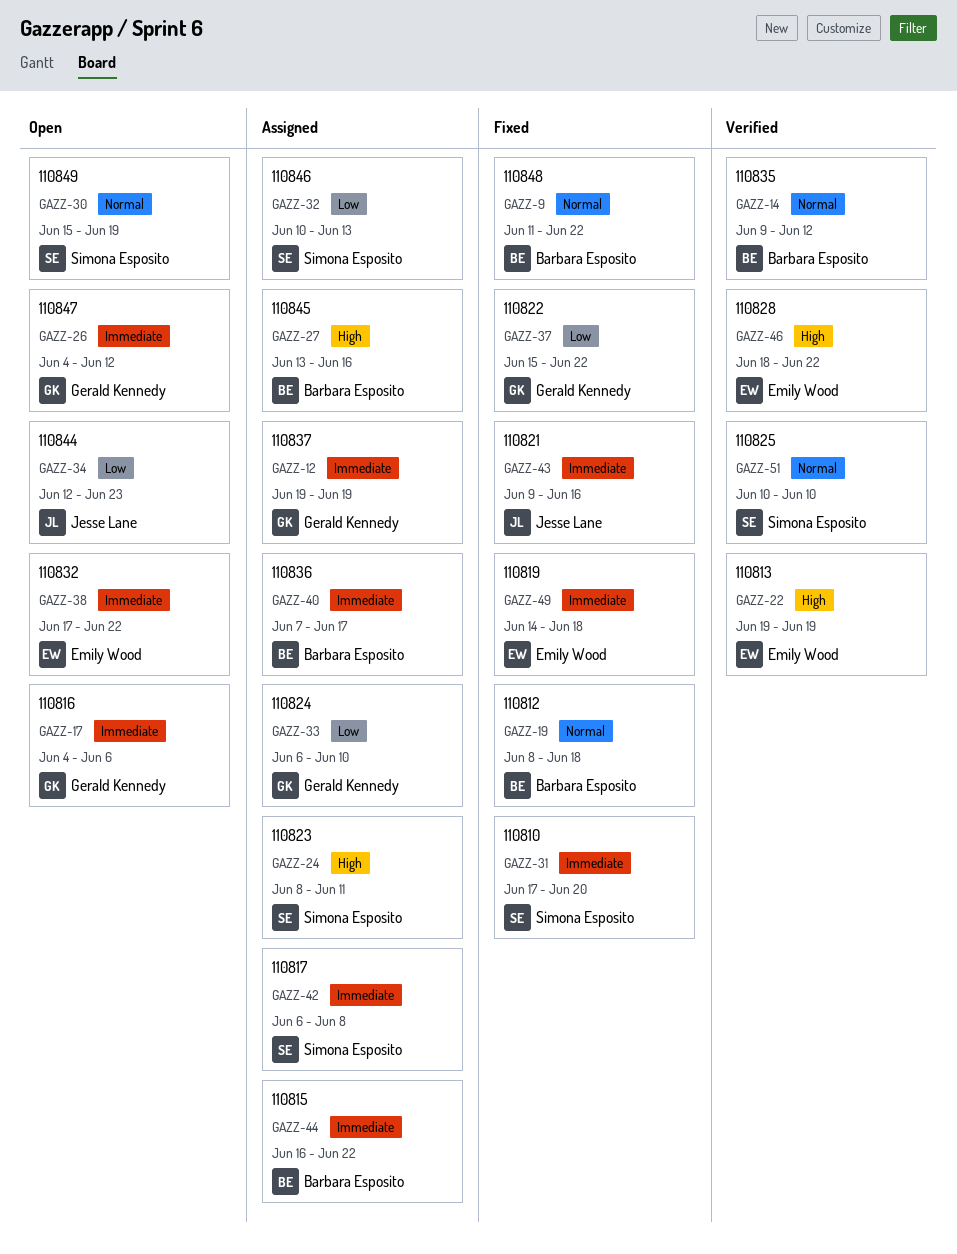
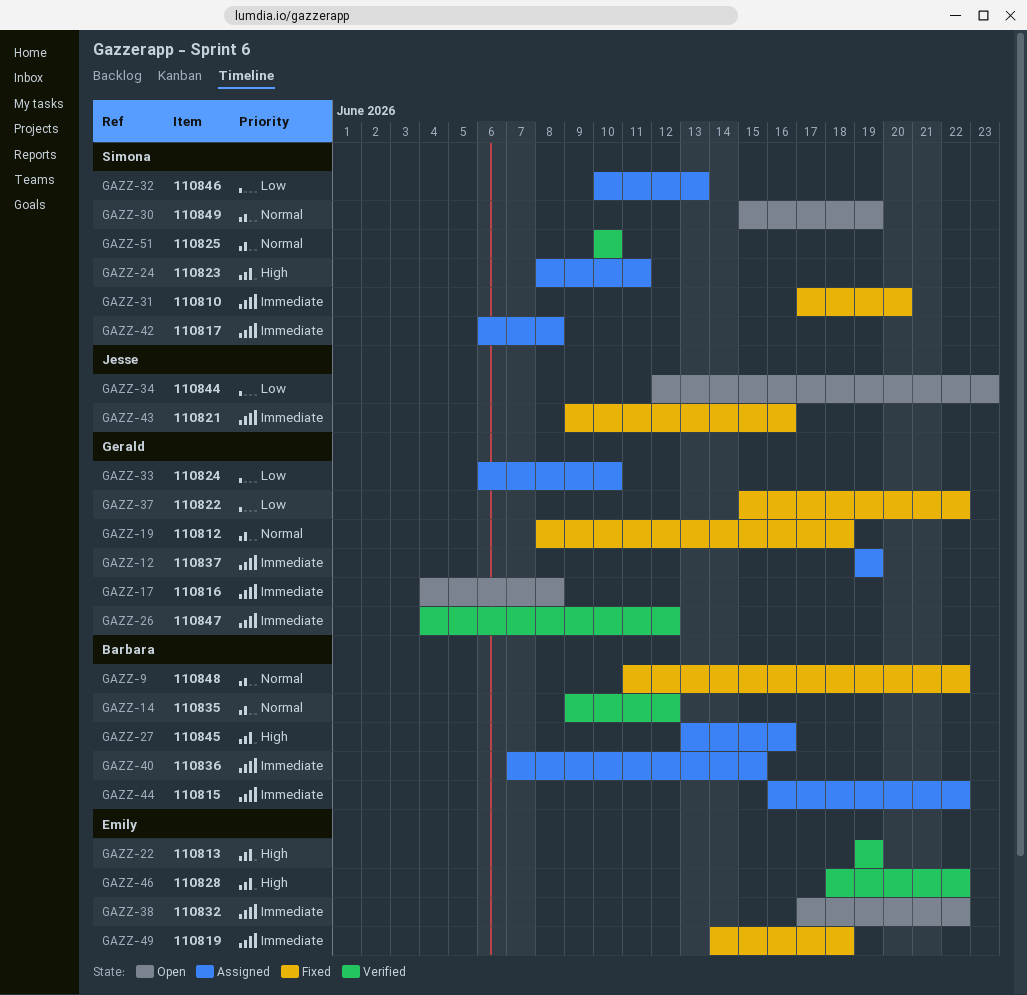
GAZZ-17, due: Jun 6 -> Jun 8
GAZZ-19, owner: Barbara Esposito -> Gerald Kennedy
GAZZ-26, status: Open -> Verified
GAZZ-40, due: Jun 17 -> Jun 15

